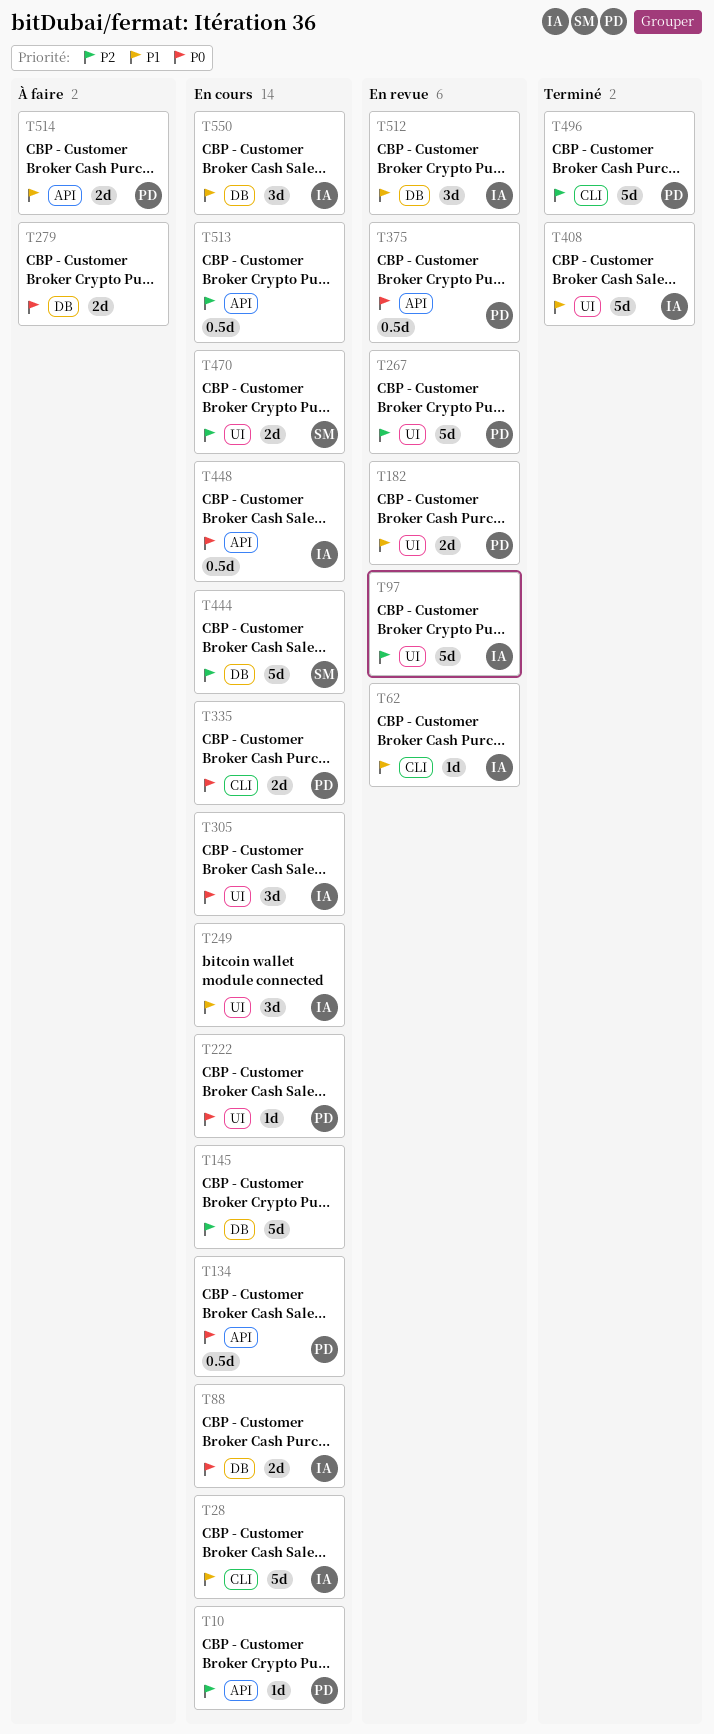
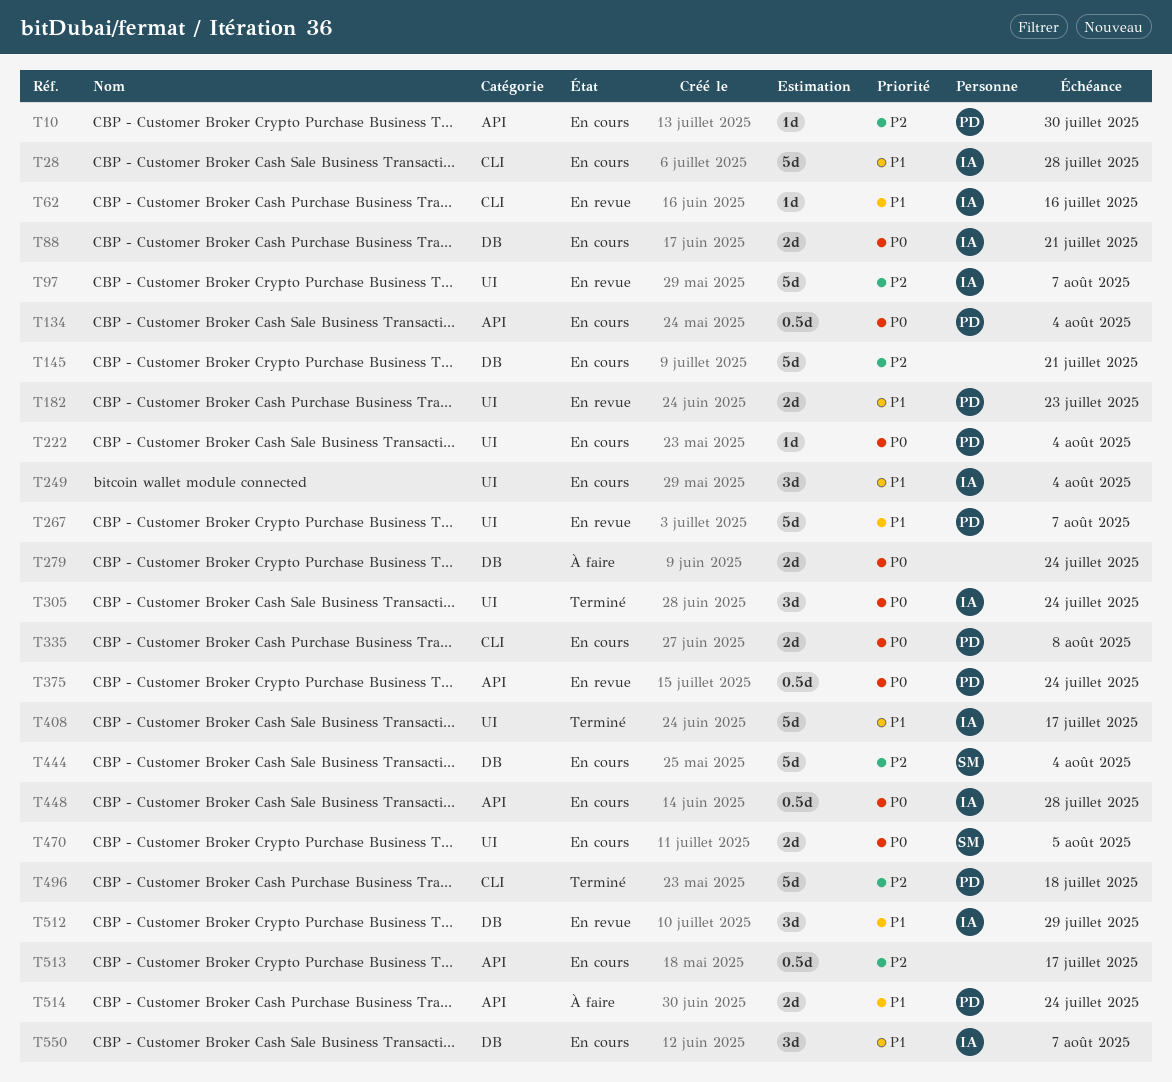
T267, priority: P2 -> P1
T305, status: En cours -> Terminé
T470, priority: P2 -> P0

